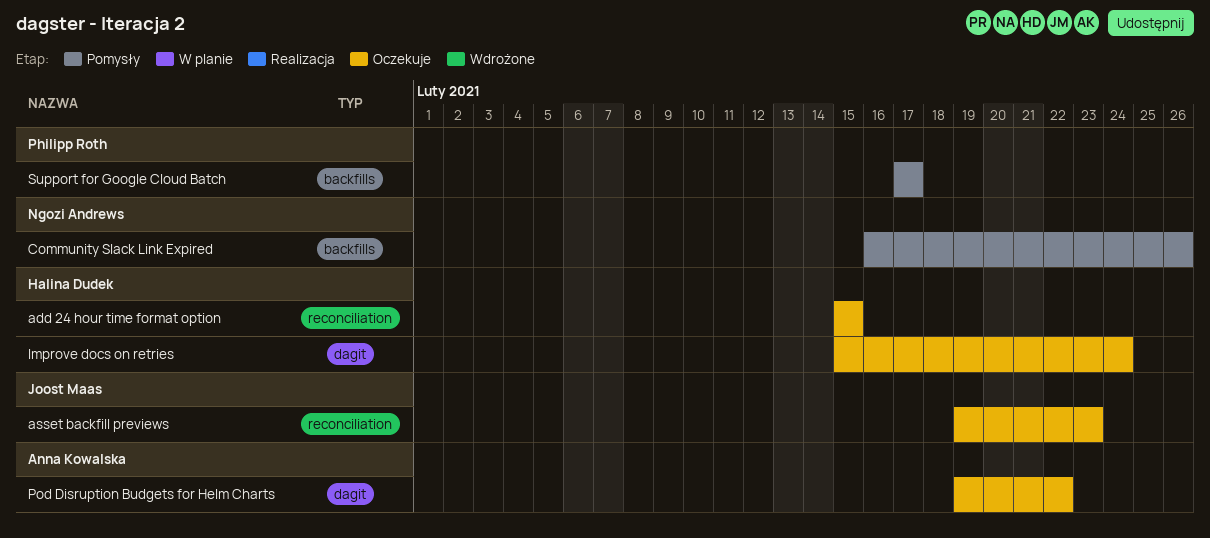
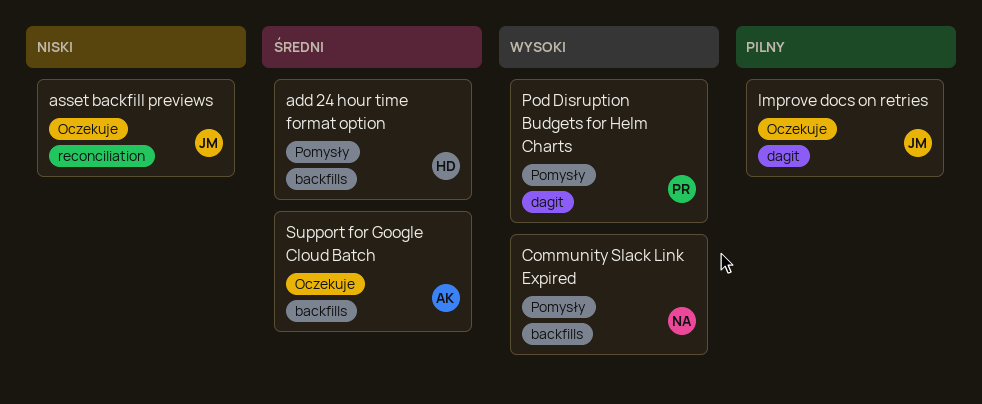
add 24 hour time format option, status: Oczekuje -> Pomysły
add 24 hour time format option, label: reconciliation -> backfills
Improve docs on retries, owner: Halina Dudek -> Joost Maas
Pod Disruption Budgets for Helm Charts, status: Oczekuje -> Pomysły
Pod Disruption Budgets for Helm Charts, owner: Anna Kowalska -> Philipp Roth
Support for Google Cloud Batch, status: Pomysły -> Oczekuje
Support for Google Cloud Batch, owner: Philipp Roth -> Anna Kowalska

